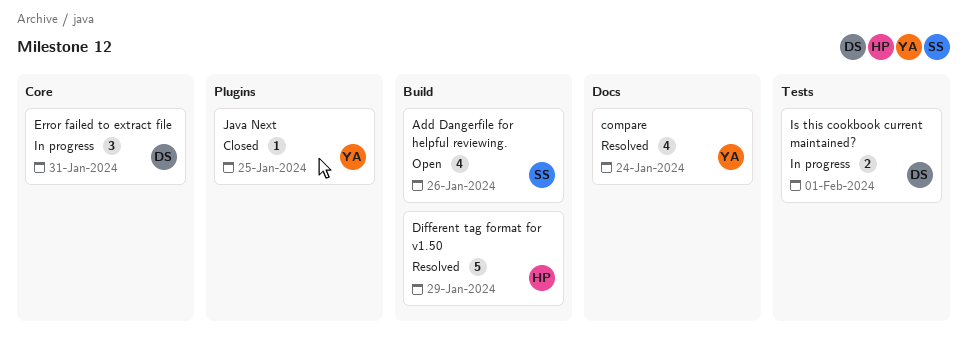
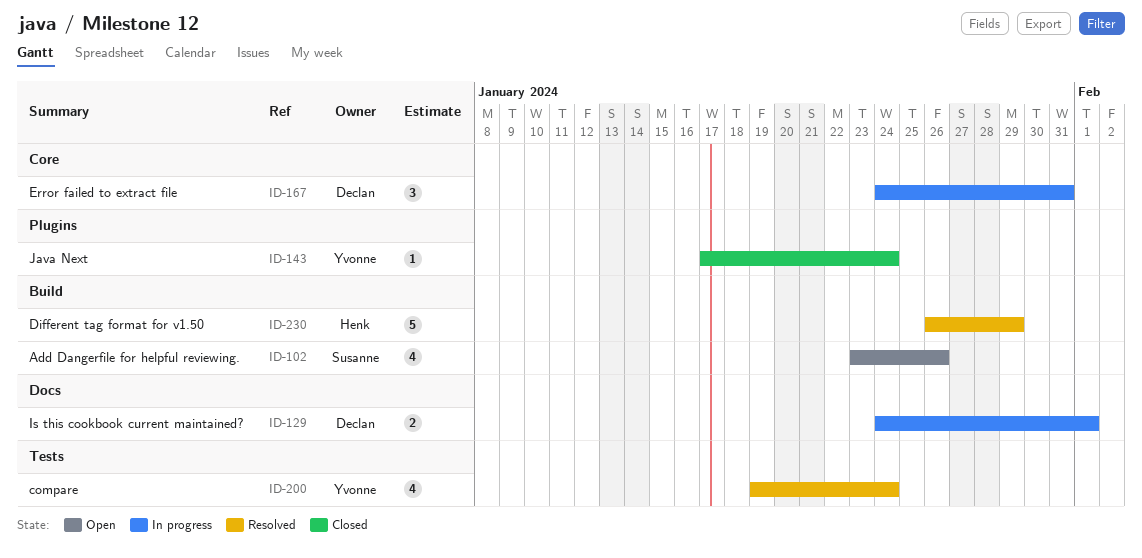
compare, label: Docs -> Tests
Is this cookbook current maintained?, label: Tests -> Docs
Java Next, due: Jan 25 -> Jan 24

